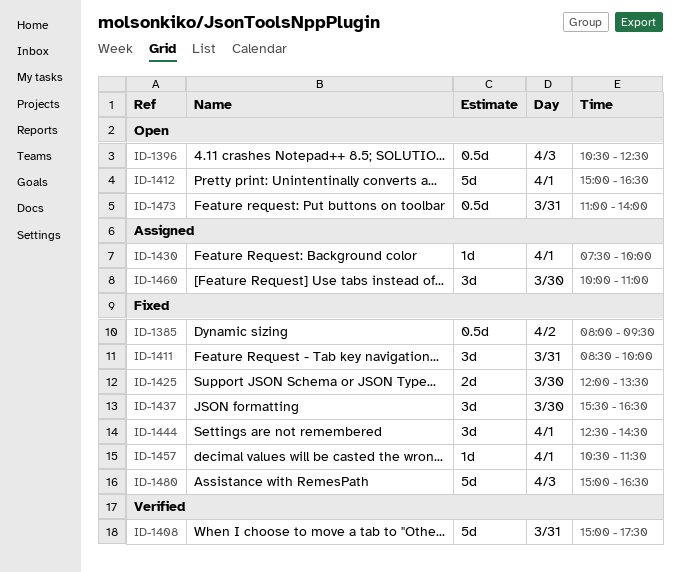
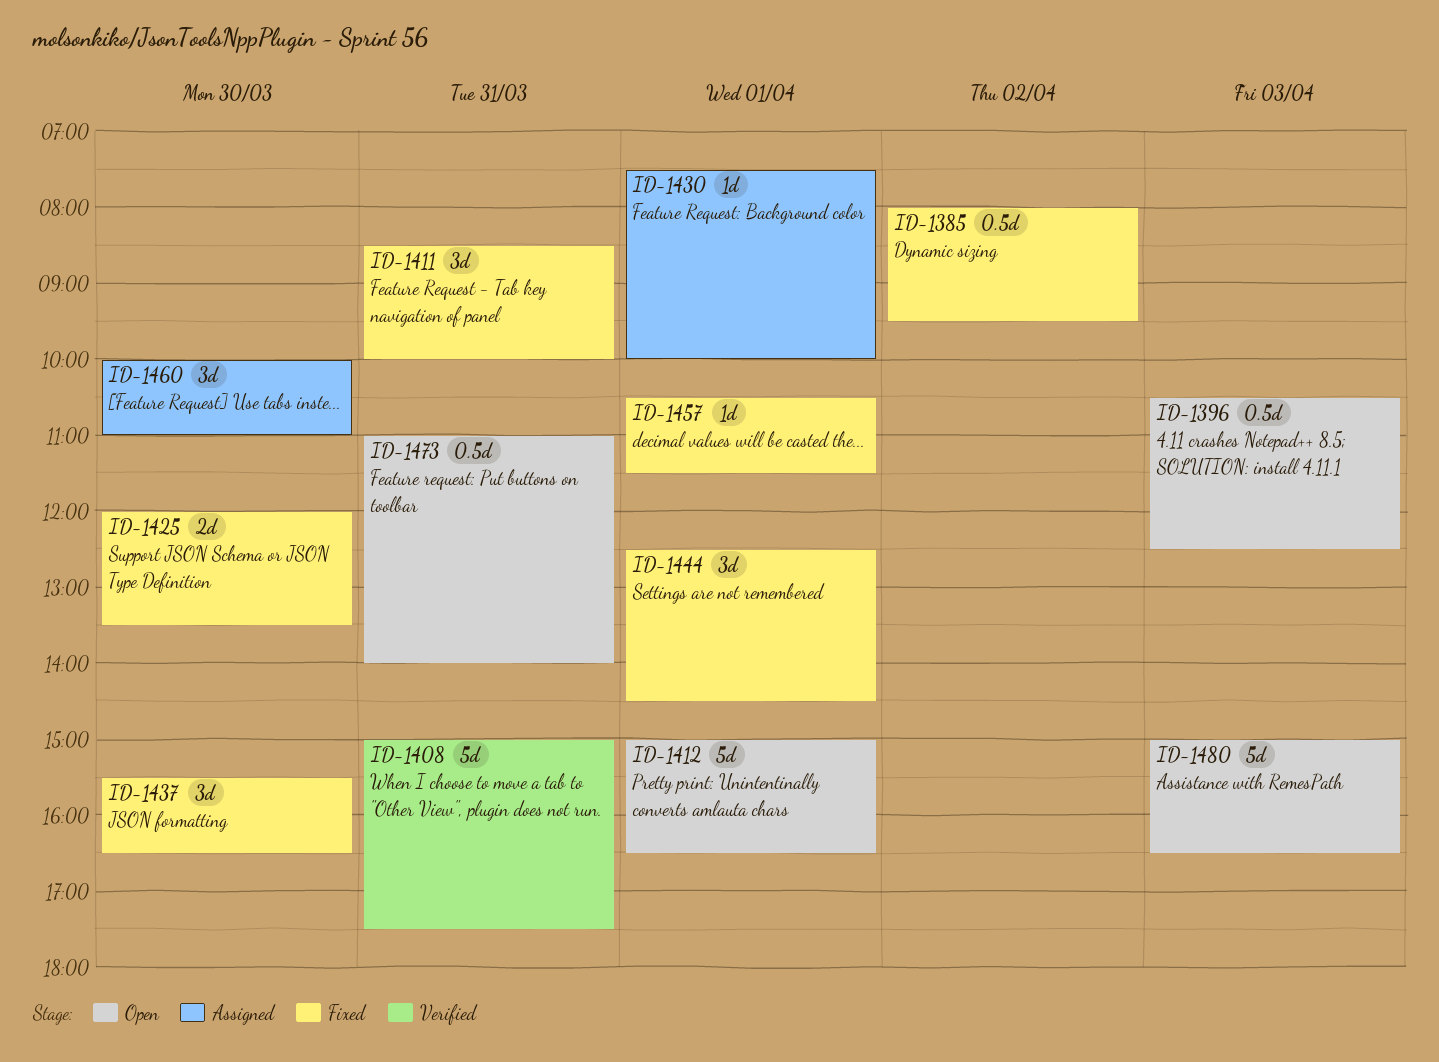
ID-1480, status: Fixed -> Open

